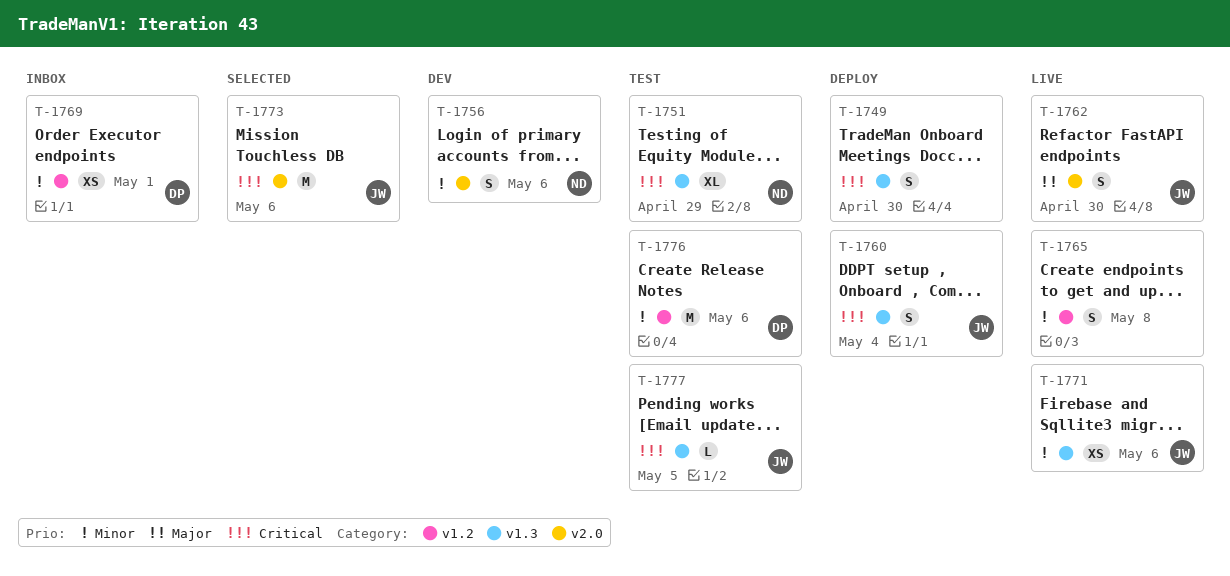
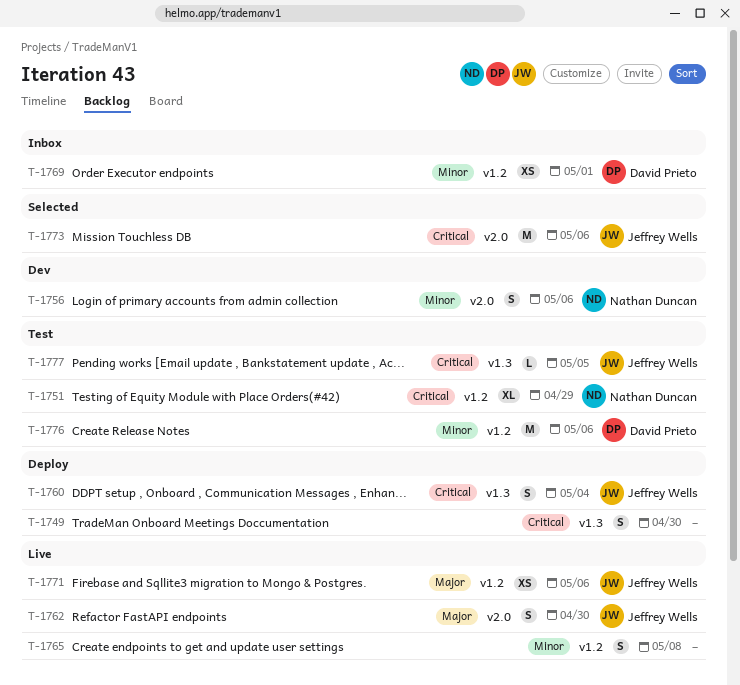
T-1751, label: v1.3 -> v1.2
T-1771, priority: Minor -> Major
T-1771, label: v1.3 -> v1.2

